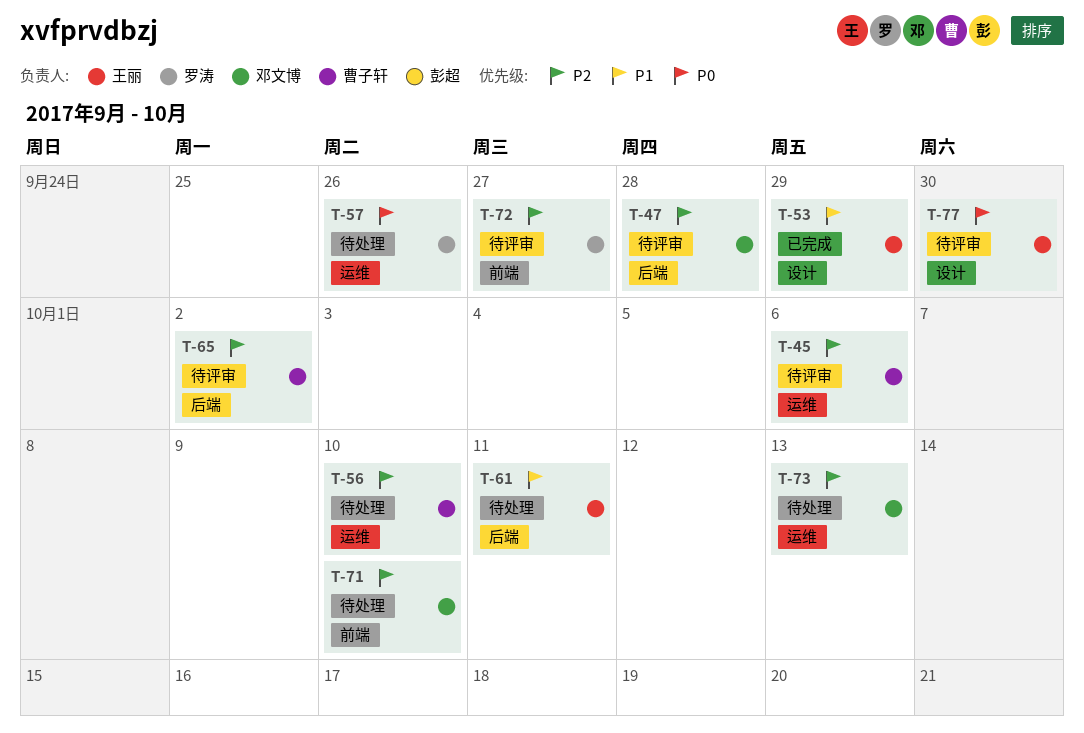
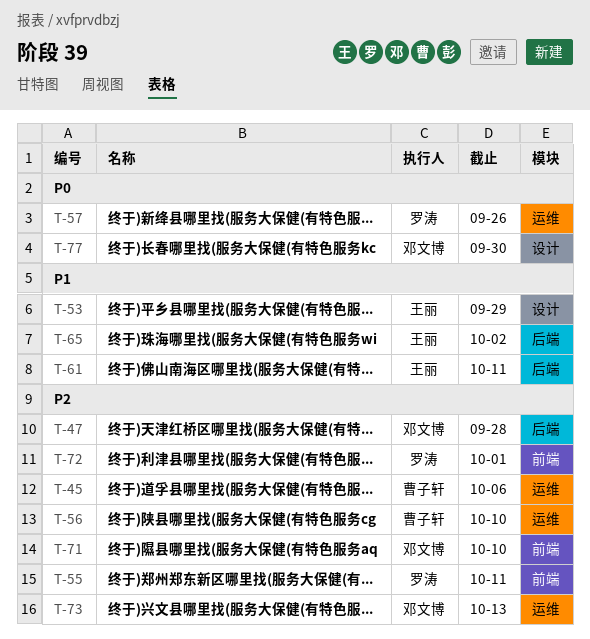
T-55: none -> present
T-65, owner: 曹子轩 -> 王丽
T-65, priority: P2 -> P1
T-72, due: Sep 27 -> Oct 1
T-77, owner: 王丽 -> 邓文博

